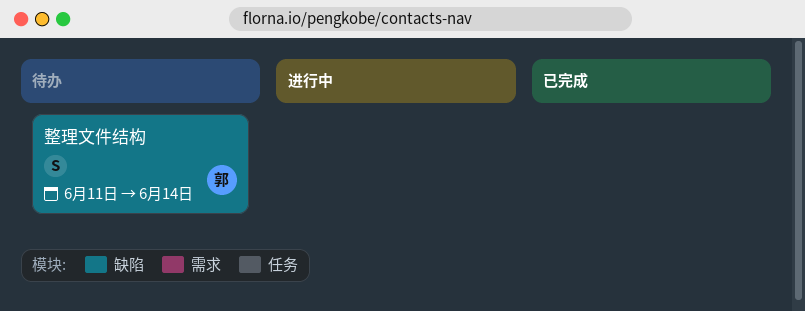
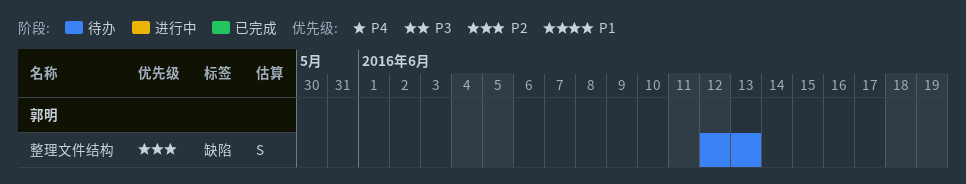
整理文件结构, start: Jun 11 -> Jun 12
整理文件结构, due: Jun 14 -> Jun 13

